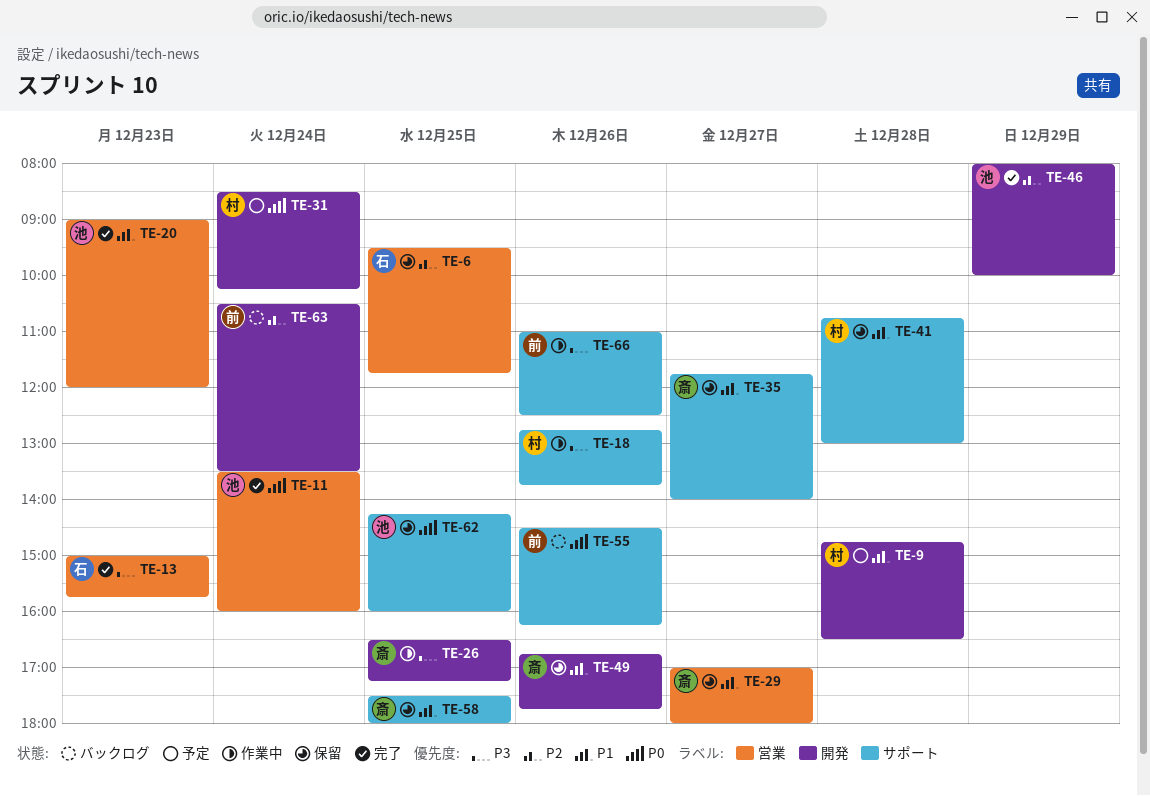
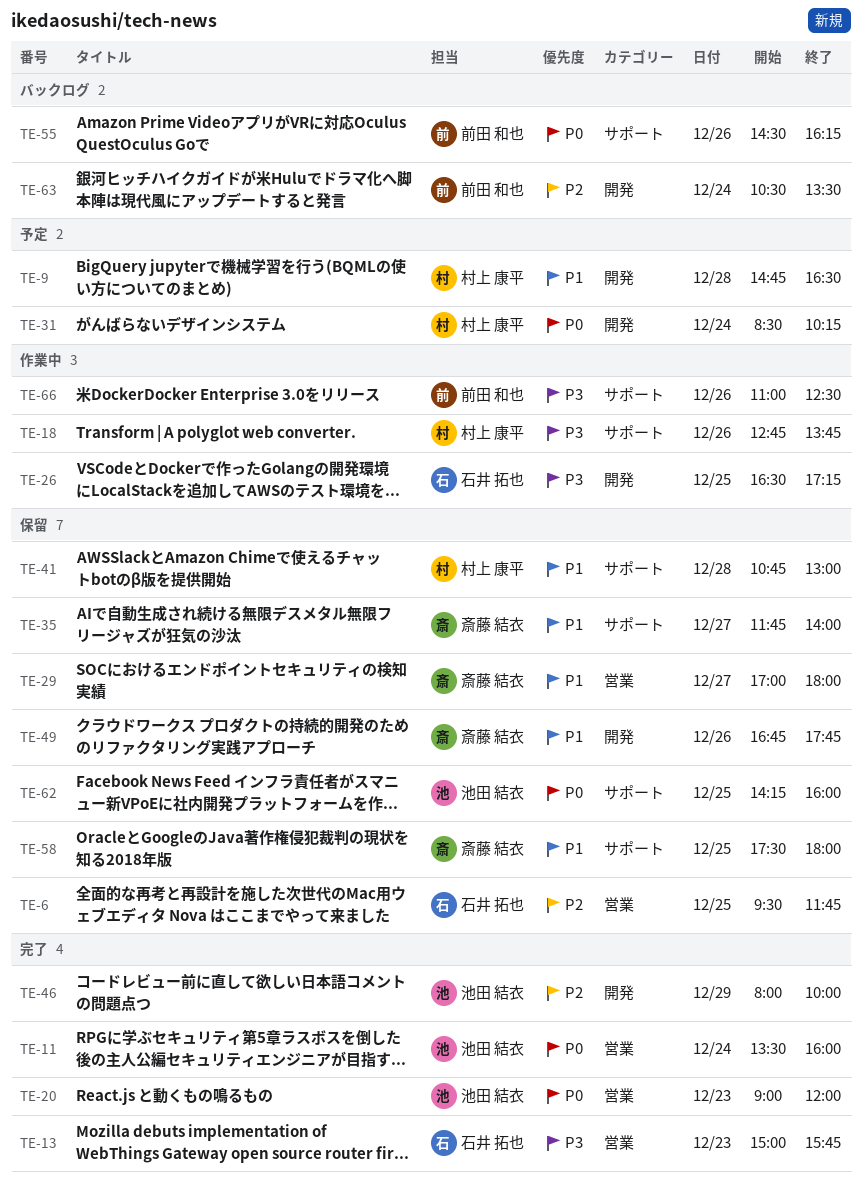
TE-20, priority: P1 -> P0
TE-26, owner: 斎藤 結衣 -> 石井 拓也

